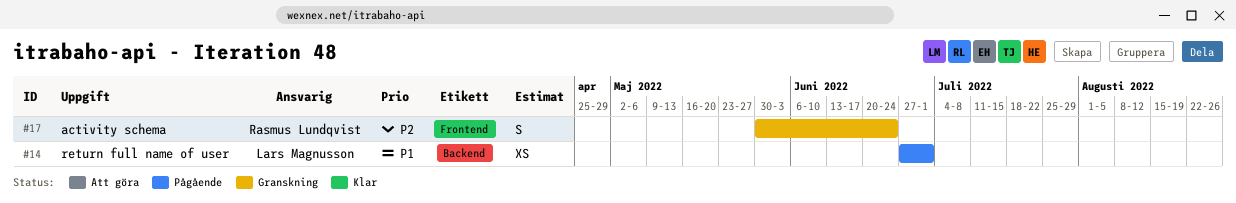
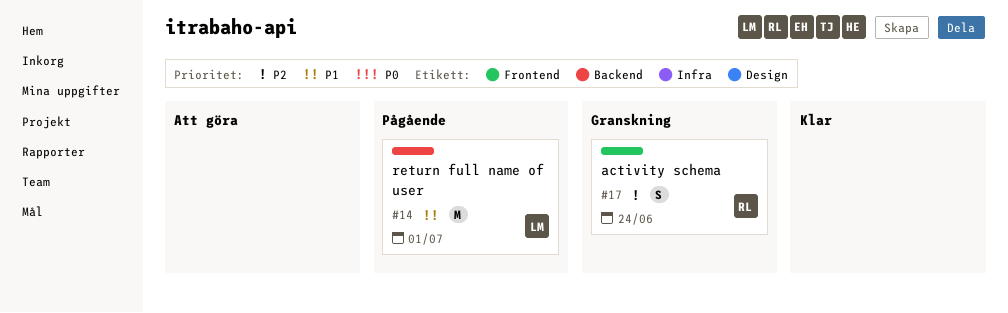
#14, estimate: XS -> M

